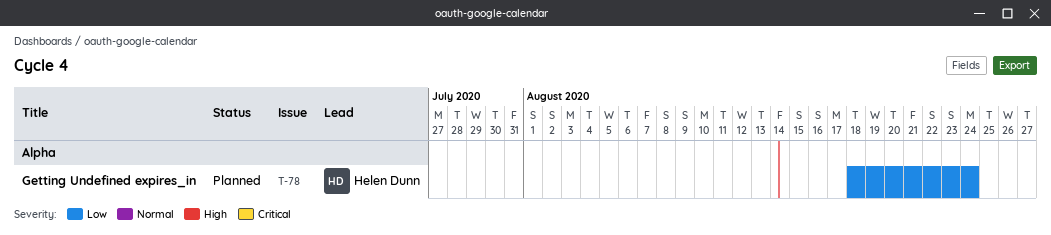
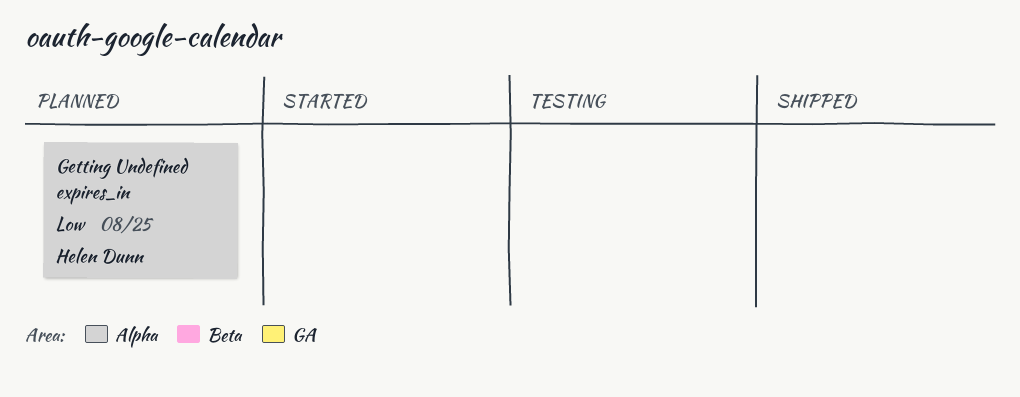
Getting Undefined expires_in, due: Aug 24 -> Aug 25

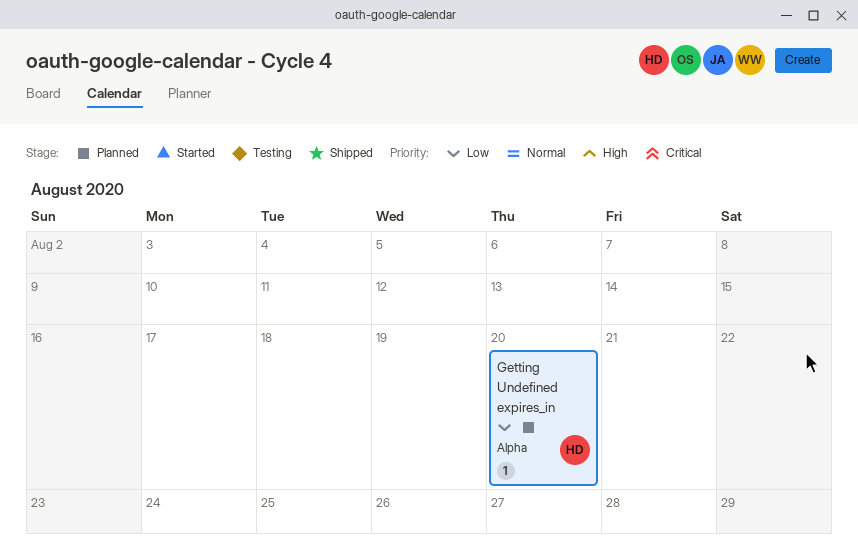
Getting Undefined expires_in, due: Aug 25 -> Aug 20

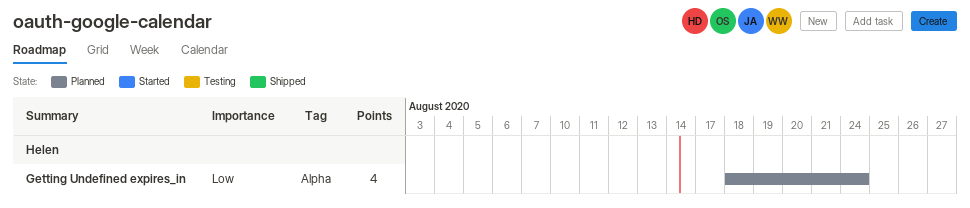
Getting Undefined expires_in, estimate: 1 -> 4
Getting Undefined expires_in, due: Aug 20 -> Aug 24

